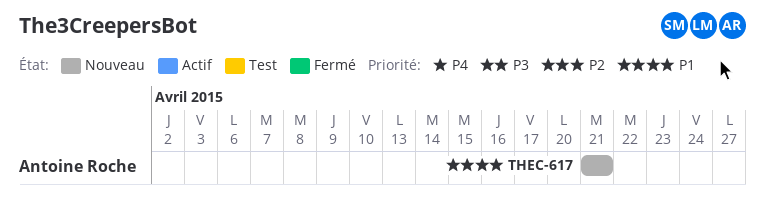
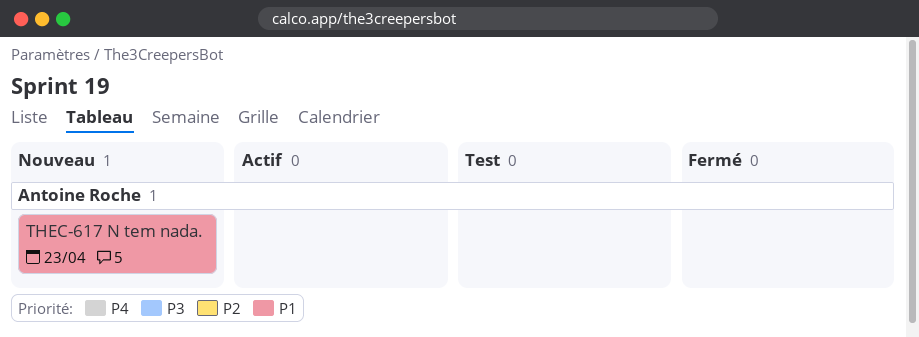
THEC-617, due: Apr 21 -> Apr 23

